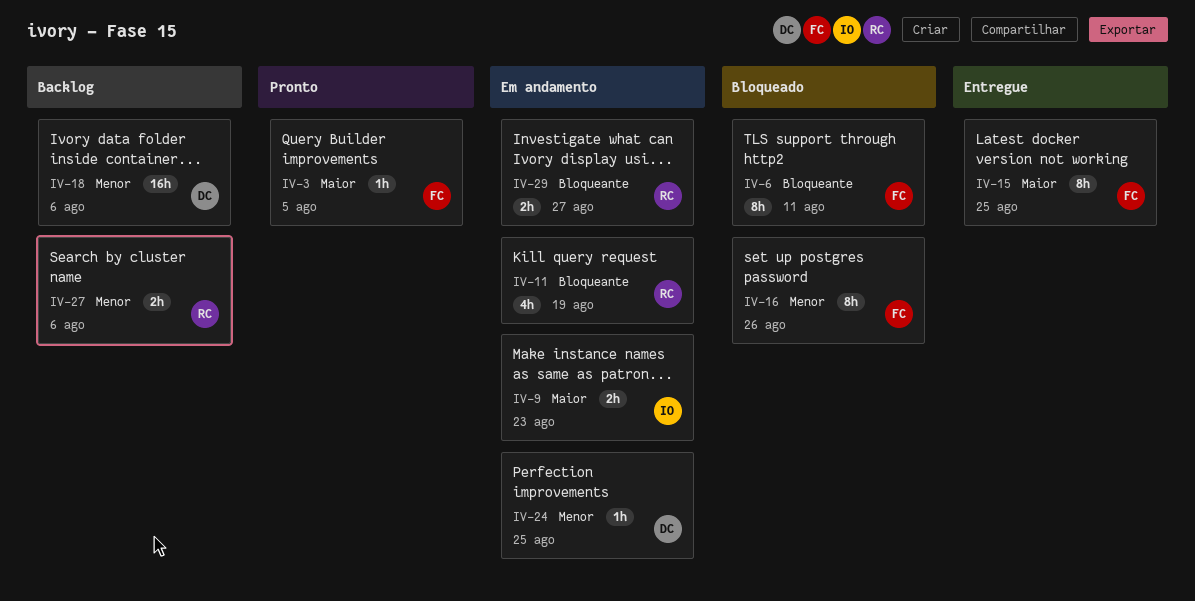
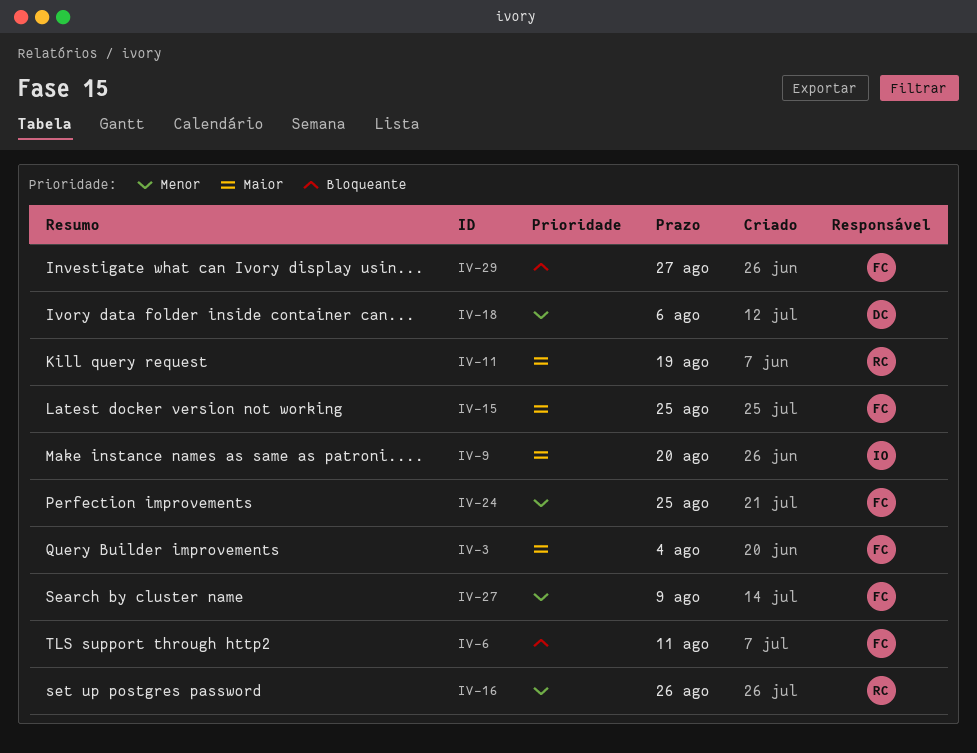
IV-3, due: Aug 5 -> Aug 4
IV-9, due: Aug 23 -> Aug 20
IV-11, priority: Bloqueante -> Maior
IV-16, owner: FC -> RC
IV-24, owner: DC -> FC
IV-27, owner: RC -> FC
IV-27, due: Aug 6 -> Aug 9
IV-29, owner: RC -> FC

